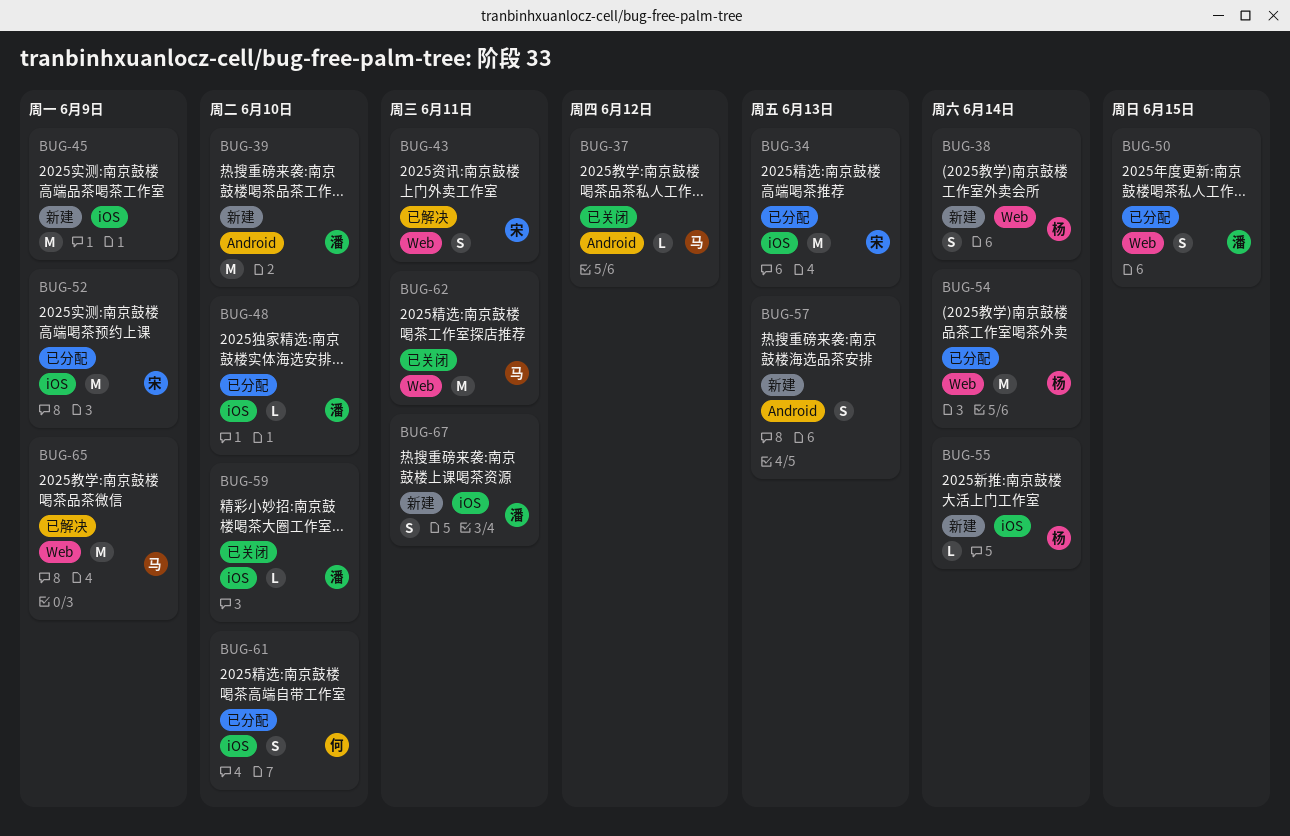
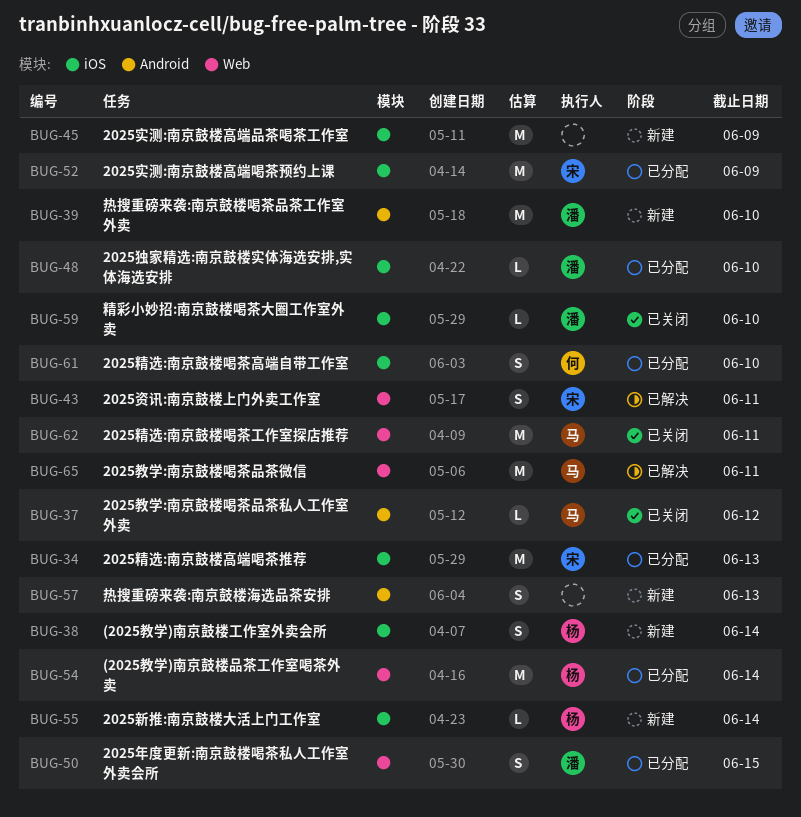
BUG-38, label: Web -> iOS
BUG-65, due: Jun 9 -> Jun 11
BUG-67: present -> none

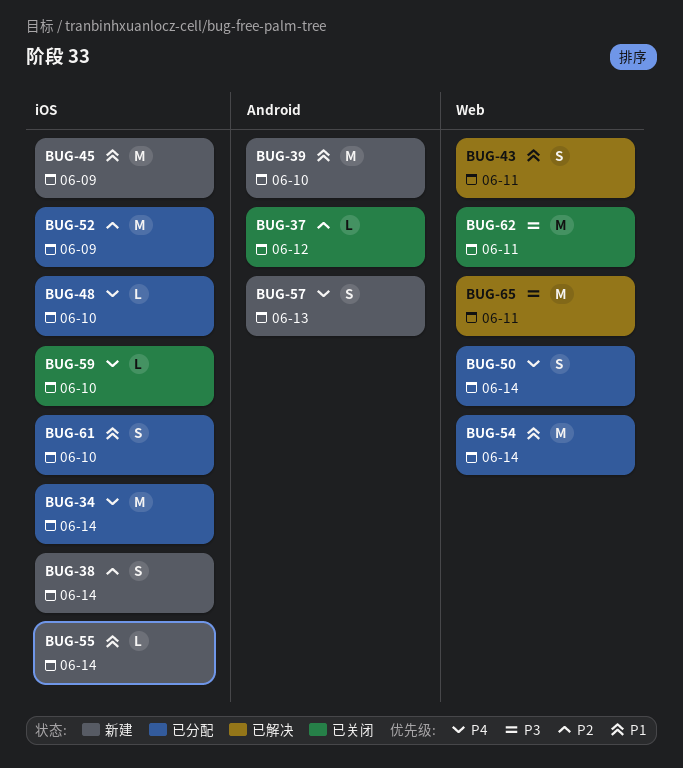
BUG-34, due: Jun 13 -> Jun 14
BUG-50, due: Jun 15 -> Jun 14

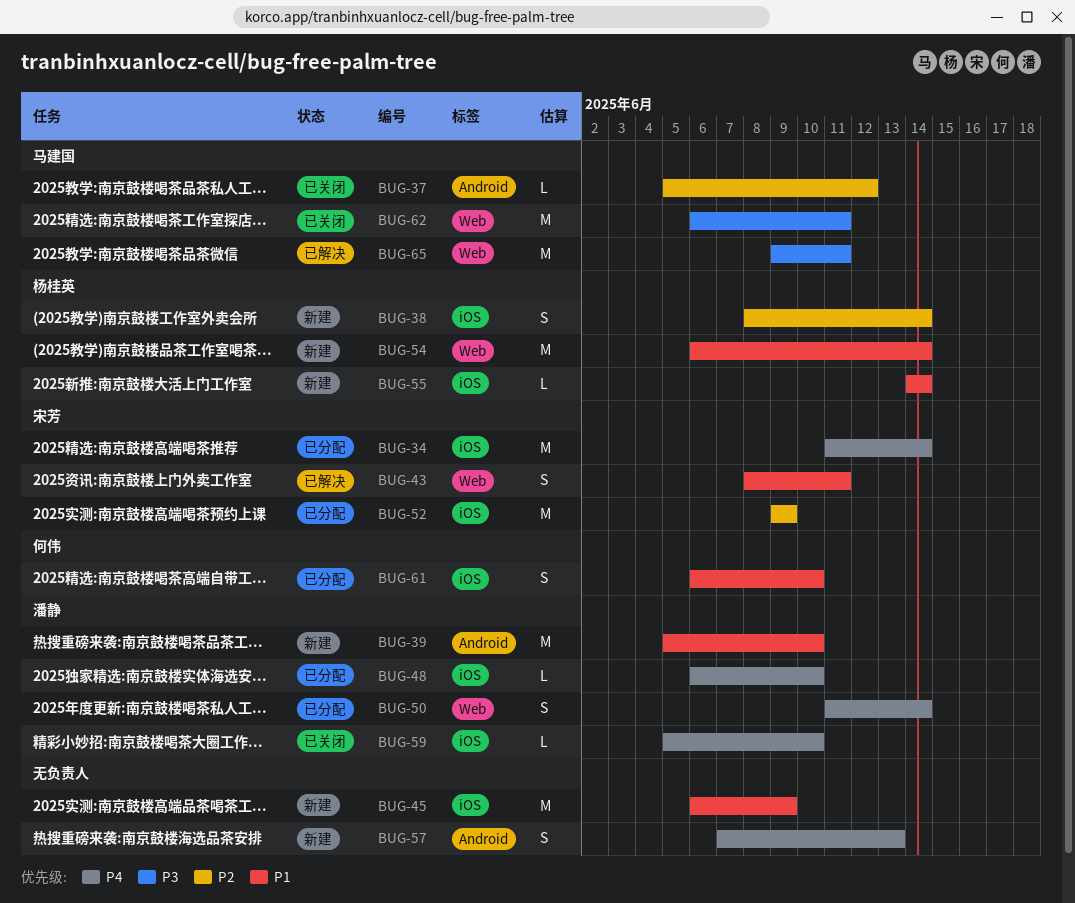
BUG-54, status: 已分配 -> 新建

